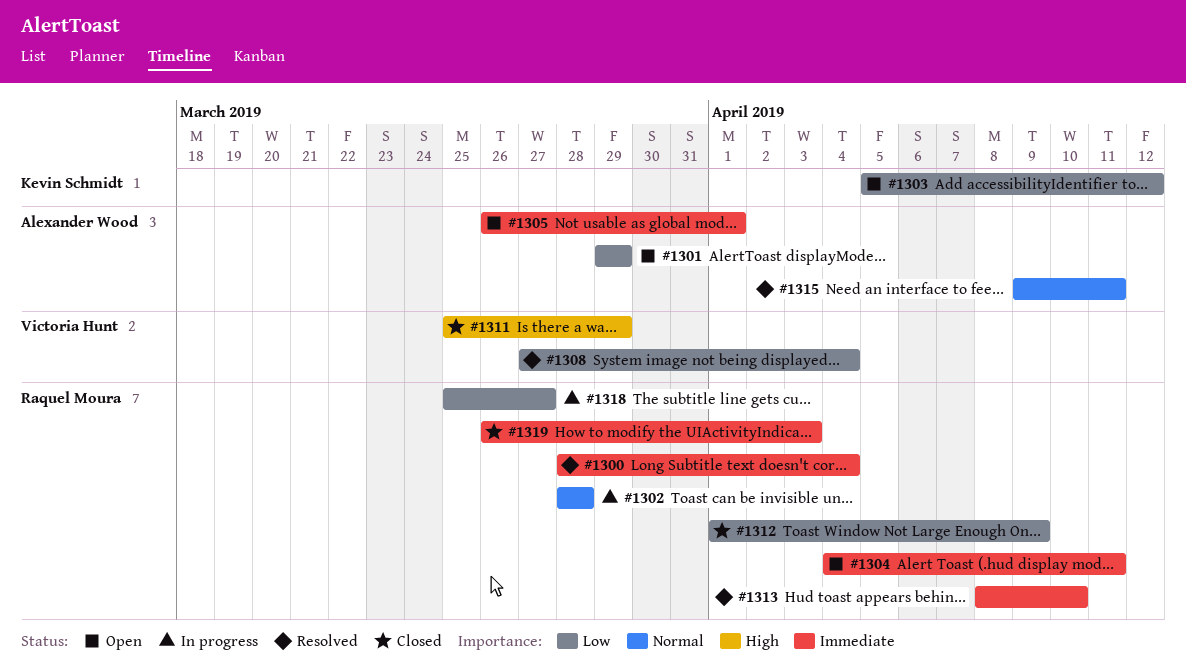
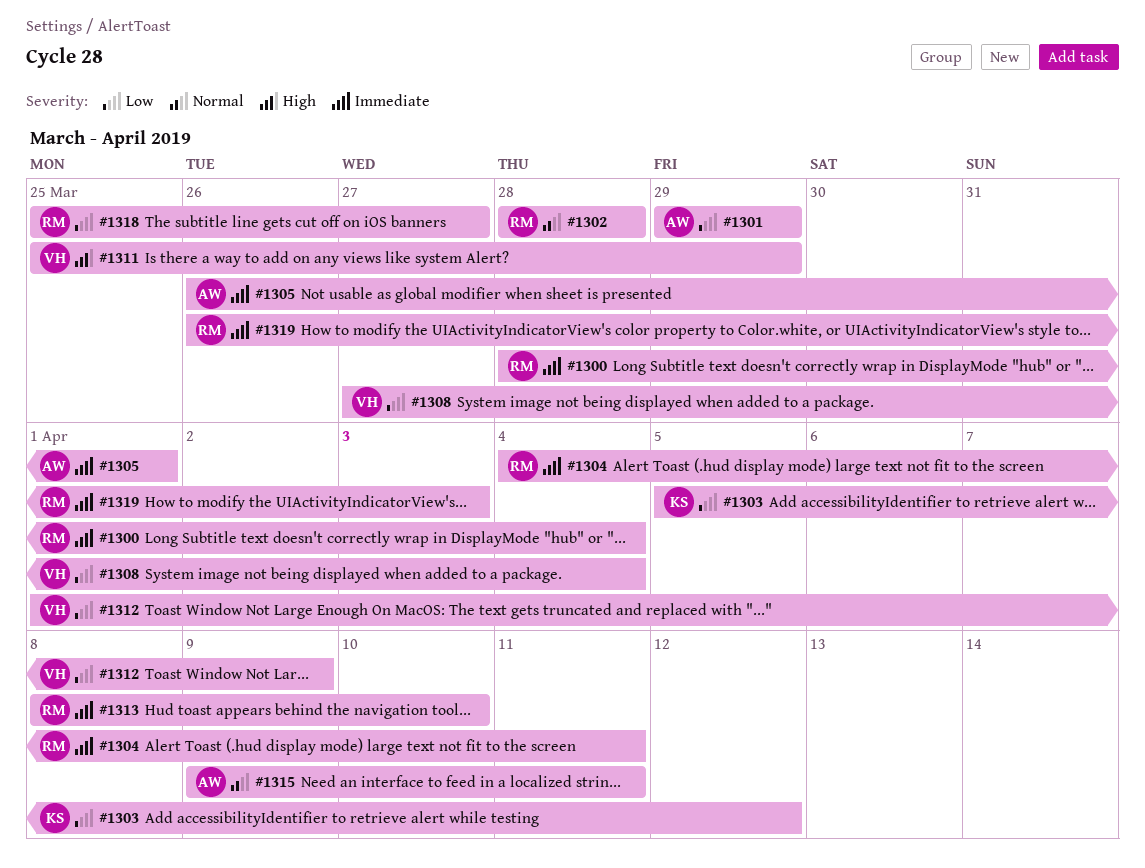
#1312, owner: Raquel Moura -> Victoria Hunt

